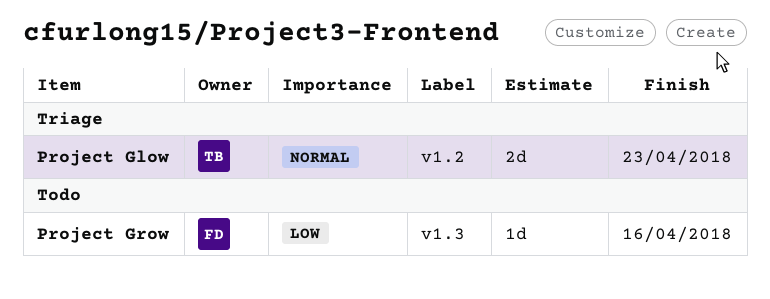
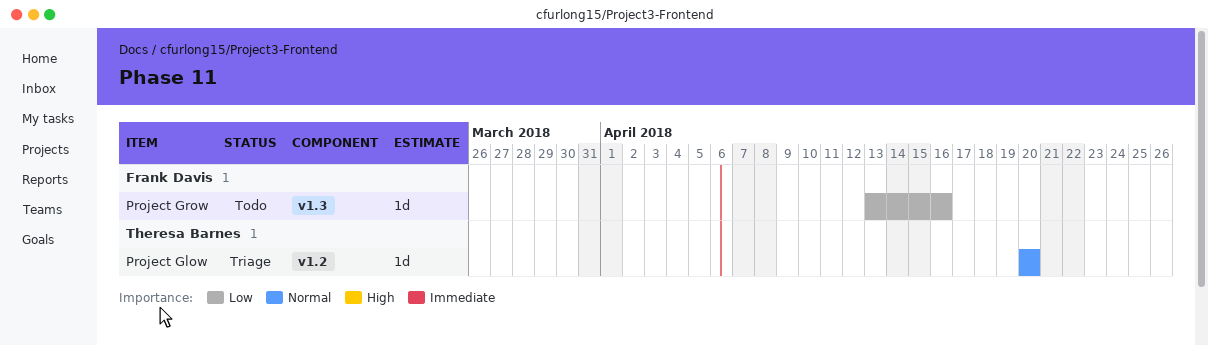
Project Glow, estimate: 2d -> 1d
Project Glow, due: Apr 23 -> Apr 20

